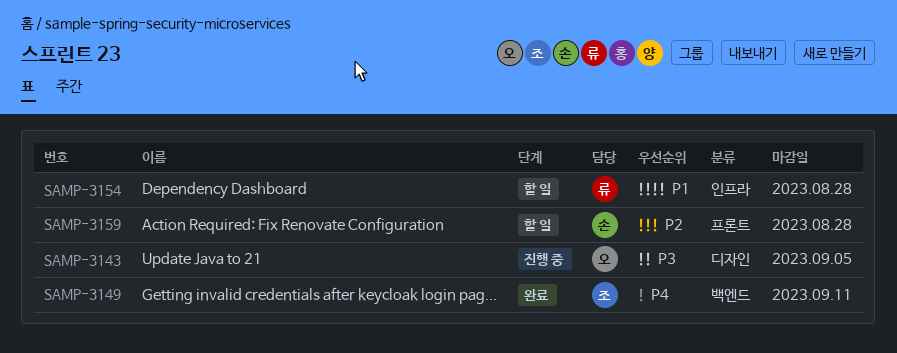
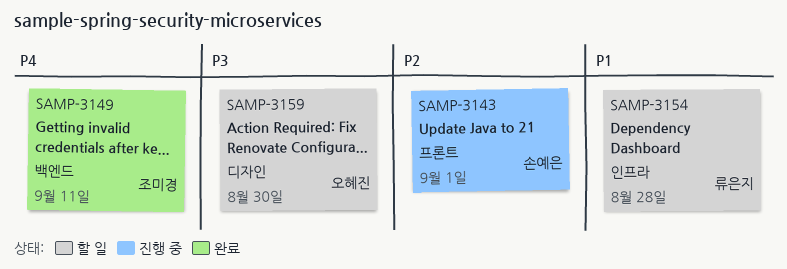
SAMP-3143, owner: 오혜진 -> 손예은
SAMP-3143, priority: P3 -> P2
SAMP-3143, label: 디자인 -> 프론트
SAMP-3143, due: Sep 5 -> Sep 1
SAMP-3159, owner: 손예은 -> 오혜진
SAMP-3159, priority: P2 -> P3
SAMP-3159, label: 프론트 -> 디자인
SAMP-3159, due: Aug 28 -> Aug 30

